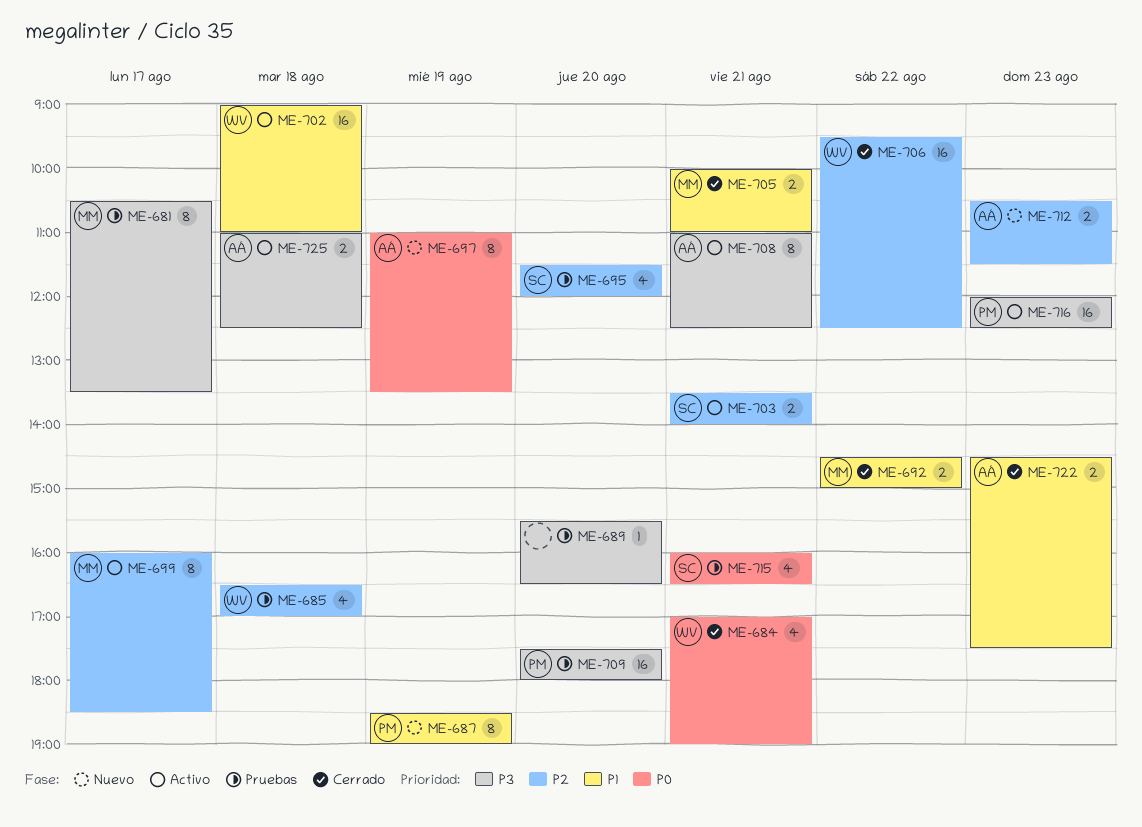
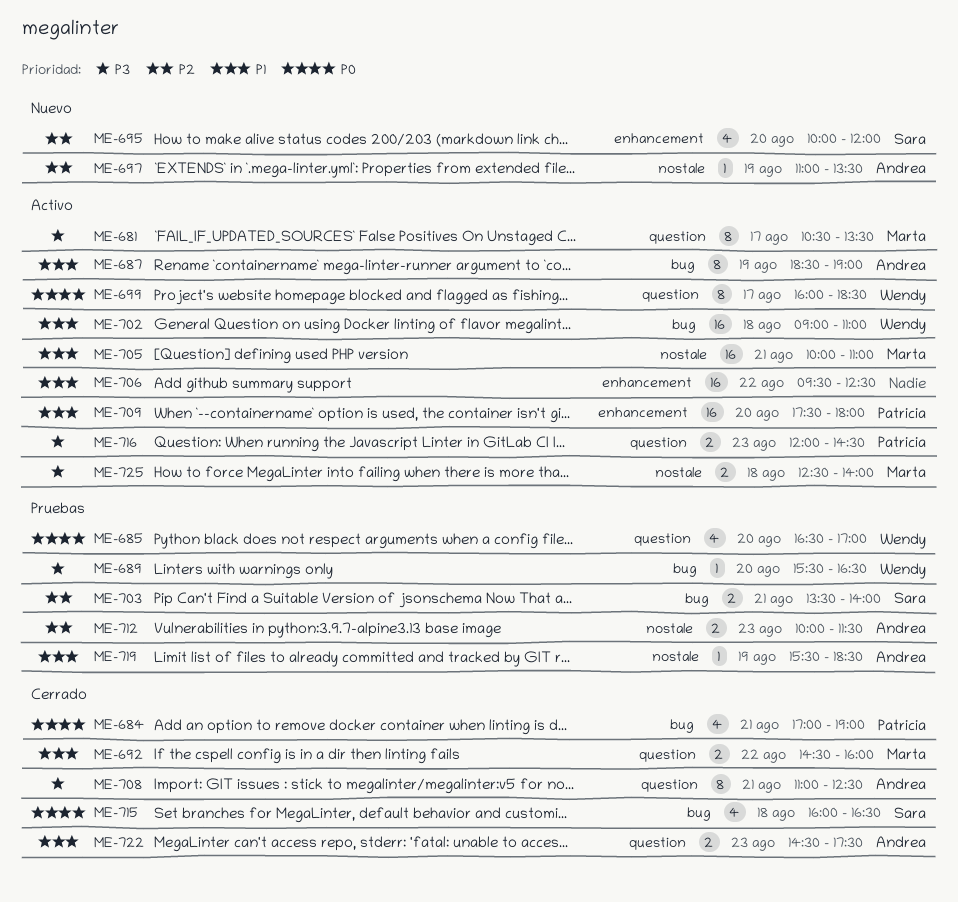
ME-681, status: Pruebas -> Activo
ME-684, owner: Wendy -> Patricia
ME-685, priority: P2 -> P0
ME-685, day: Aug 18 -> Aug 20
ME-687, status: Nuevo -> Activo
ME-687, owner: Patricia -> Andrea
ME-689, owner: none -> Wendy
ME-692, ends: 15:00 -> 16:00
ME-695, status: Pruebas -> Nuevo
ME-695, begins: 11:30 -> 10:00
ME-697, priority: P0 -> P2
ME-697, estimate: 8 -> 1
ME-699, owner: Marta -> Wendy
ME-699, priority: P2 -> P0
ME-703, status: Activo -> Pruebas
ME-705, status: Cerrado -> Activo
ME-705, estimate: 2 -> 16
ME-706, status: Cerrado -> Activo
ME-706, owner: Wendy -> none
ME-706, priority: P2 -> P1
ME-708, status: Activo -> Cerrado
ME-709, status: Pruebas -> Activo
ME-709, priority: P3 -> P1
ME-712, status: Nuevo -> Pruebas
ME-712, begins: 10:30 -> 10:00
ME-715, status: Pruebas -> Cerrado
ME-715, day: Aug 21 -> Aug 18
ME-716, estimate: 16 -> 2
ME-716, ends: 12:30 -> 14:30
ME-719: none -> present
ME-725, owner: Andrea -> Marta
ME-725, begins: 11:00 -> 12:30
ME-725, ends: 12:30 -> 14:00

